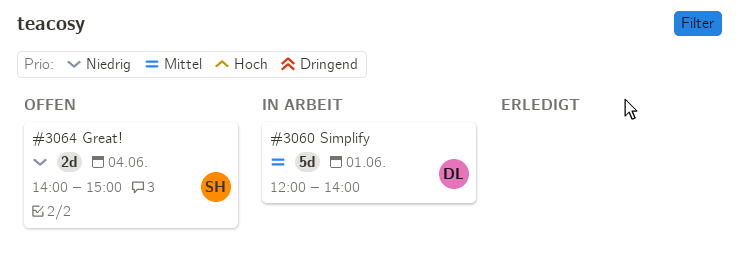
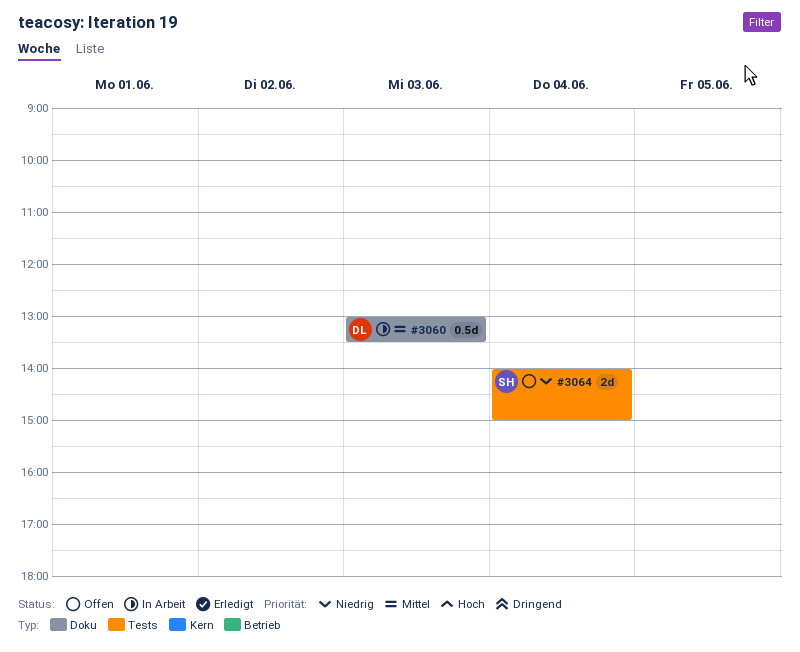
#3060, estimate: 5d -> 0.5d
#3060, day: Jun 1 -> Jun 3
#3060, begins: 12:00 -> 13:00
#3060, ends: 14:00 -> 13:30

